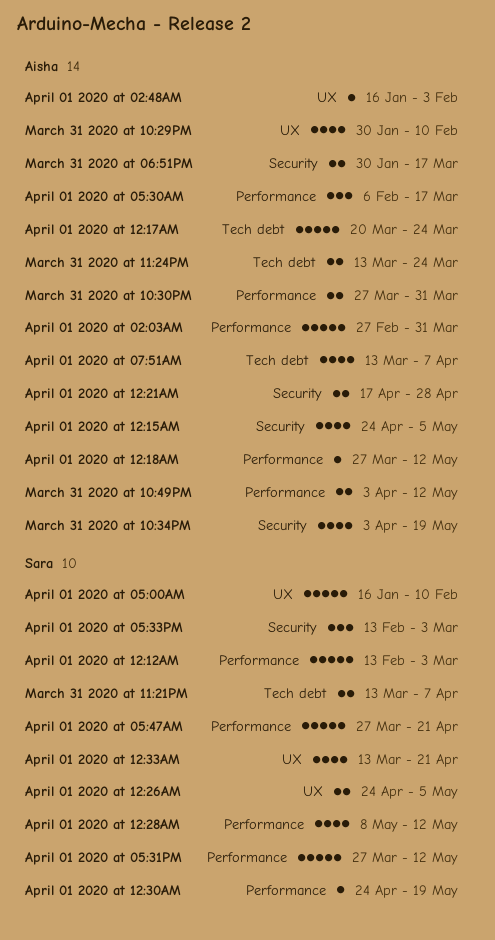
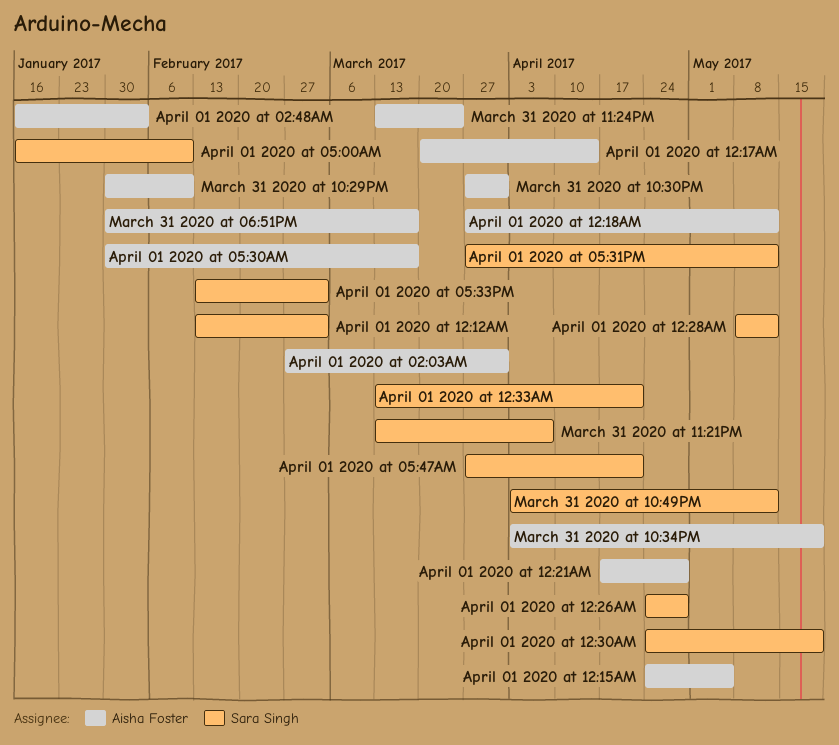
April 01 2020 at 05:30AM, start: Feb 6 -> Jan 30
April 01 2020 at 07:51AM: present -> none
April 01 2020 at 12:17AM, due: Mar 24 -> Apr 14
April 01 2020 at 12:26AM, due: May 5 -> Apr 28
March 31 2020 at 10:49PM, owner: Aisha Foster -> Sara Singh

